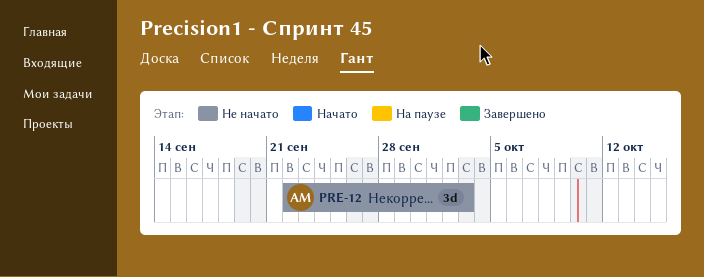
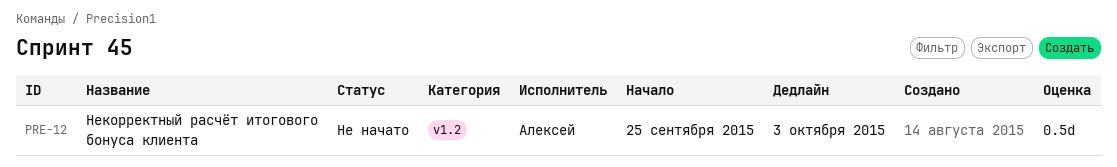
PRE-12, estimate: 3d -> 0.5d
PRE-12, start: Sep 22 -> Sep 25

